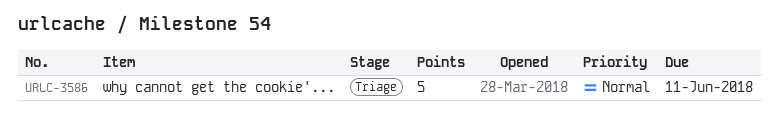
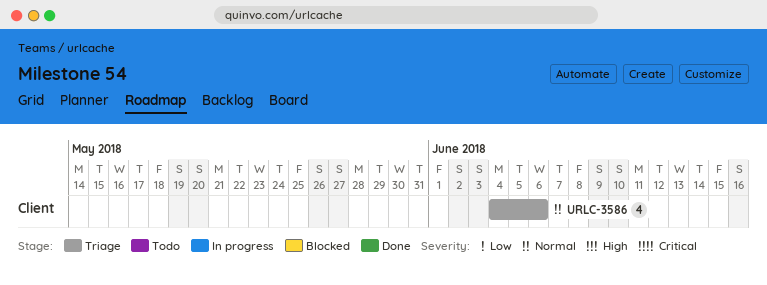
URLC-3586, estimate: 5 -> 4
URLC-3586, due: Jun 11 -> Jun 6

